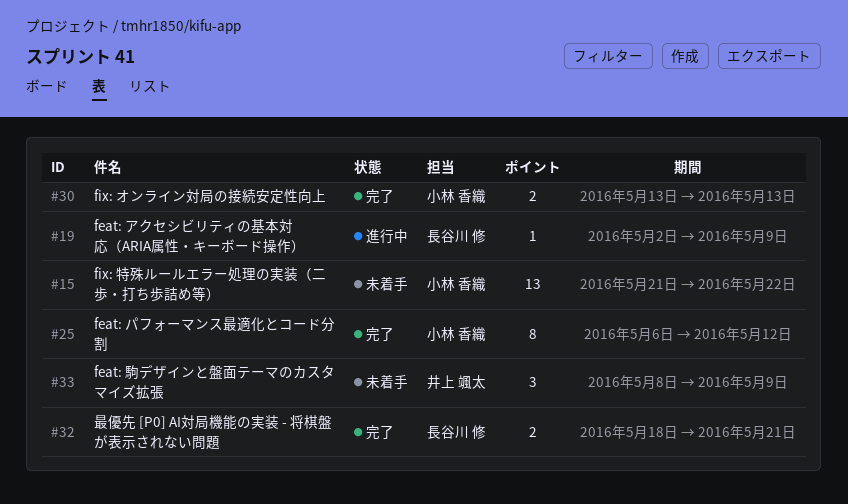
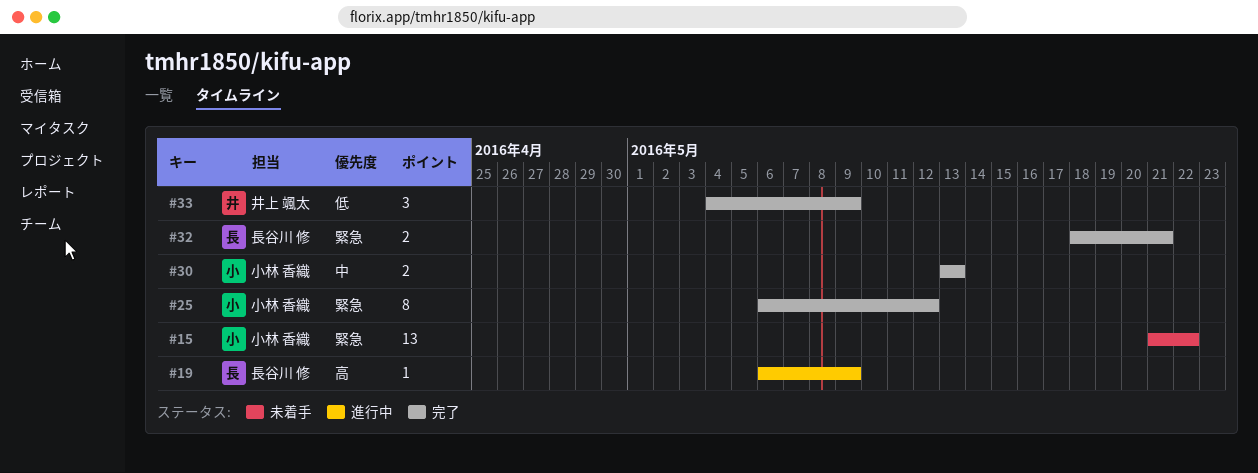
#19, start: May 2 -> May 6
#33, status: 未着手 -> 完了
#33, start: May 8 -> May 4

